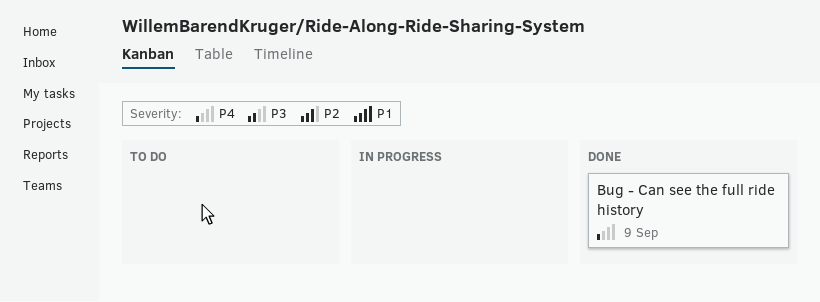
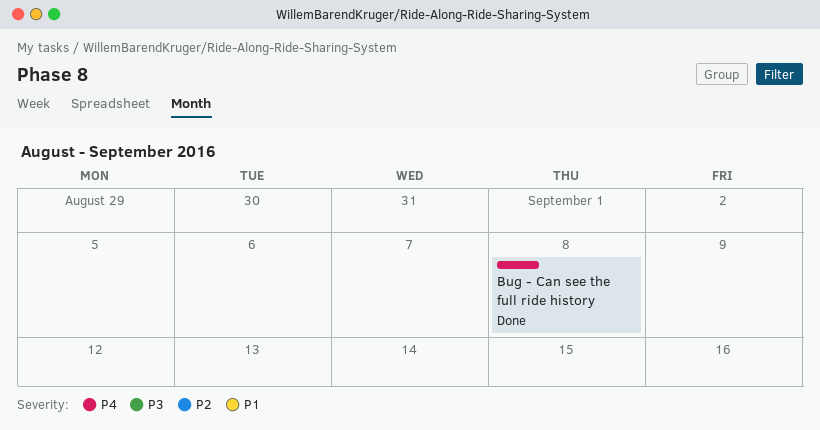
Bug - Can see the full ride history, due: Sep 9 -> Sep 8

